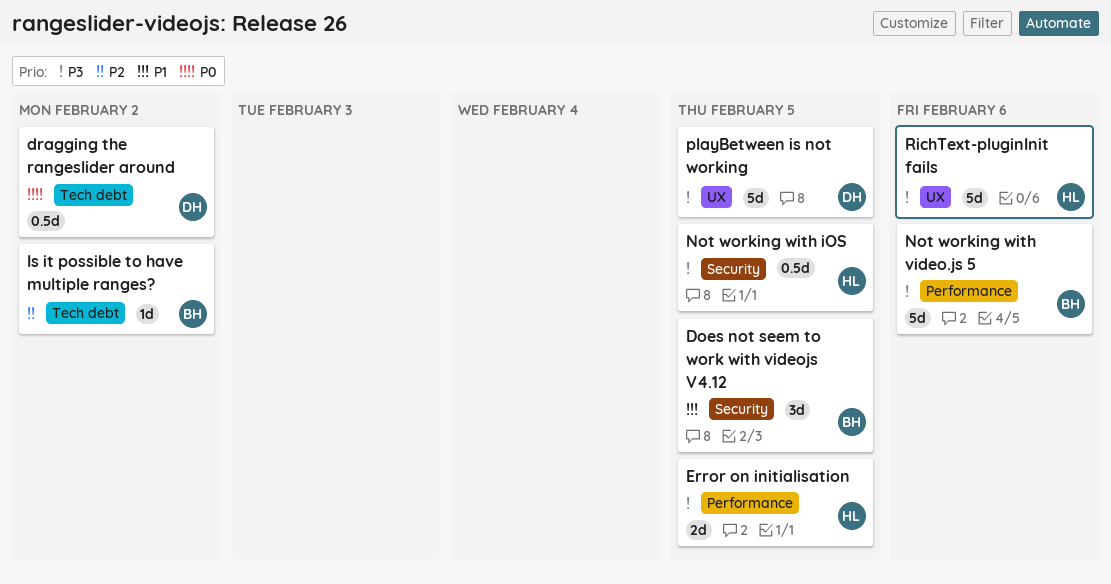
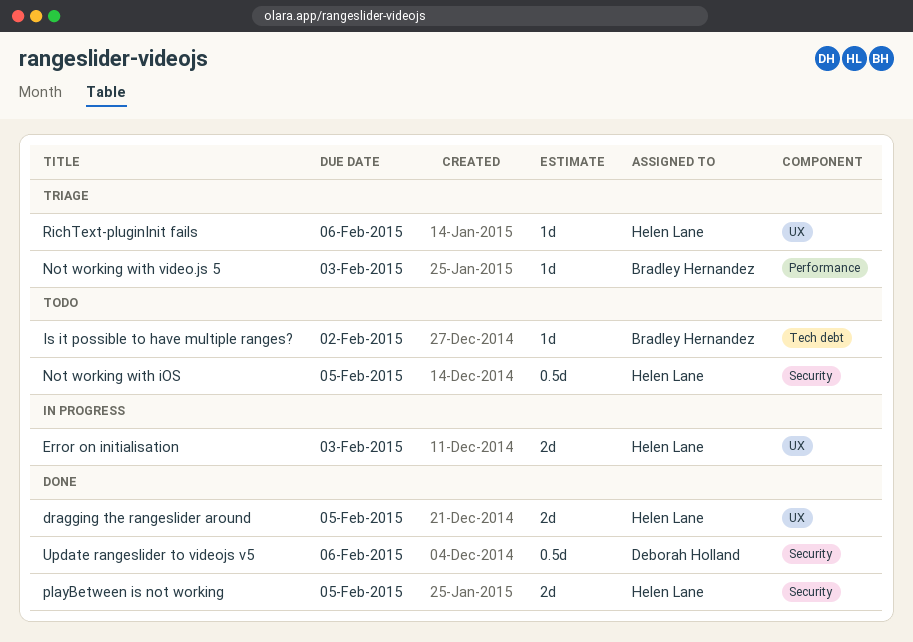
Does not seem to work with videojs V4.12: present -> none
dragging the rangeslider around, owner: Deborah Holland -> Helen Lane
dragging the rangeslider around, label: Tech debt -> UX
dragging the rangeslider around, estimate: 0.5d -> 2d
dragging the rangeslider around, due: Feb 2 -> Feb 5
Error on initialisation, label: Performance -> UX
Error on initialisation, due: Feb 5 -> Feb 3
Not working with video.js 5, estimate: 5d -> 1d
Not working with video.js 5, due: Feb 6 -> Feb 3
playBetween is not working, owner: Deborah Holland -> Helen Lane
playBetween is not working, label: UX -> Security
playBetween is not working, estimate: 5d -> 2d
RichText-pluginInit fails, estimate: 5d -> 1d
Update rangeslider to videojs v5: none -> present

